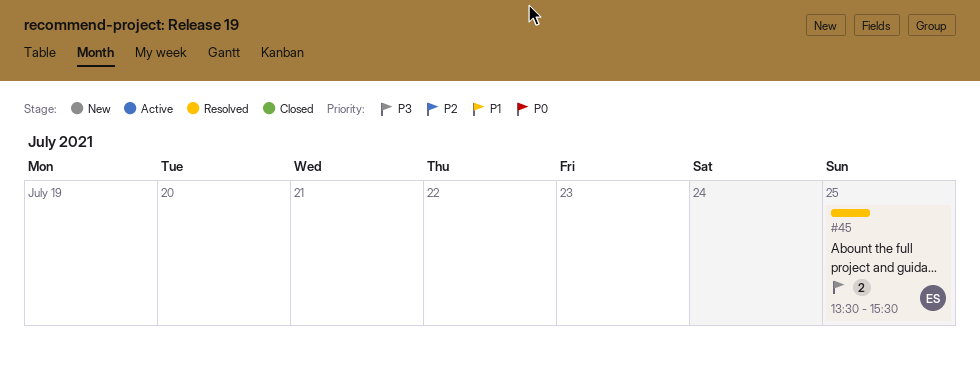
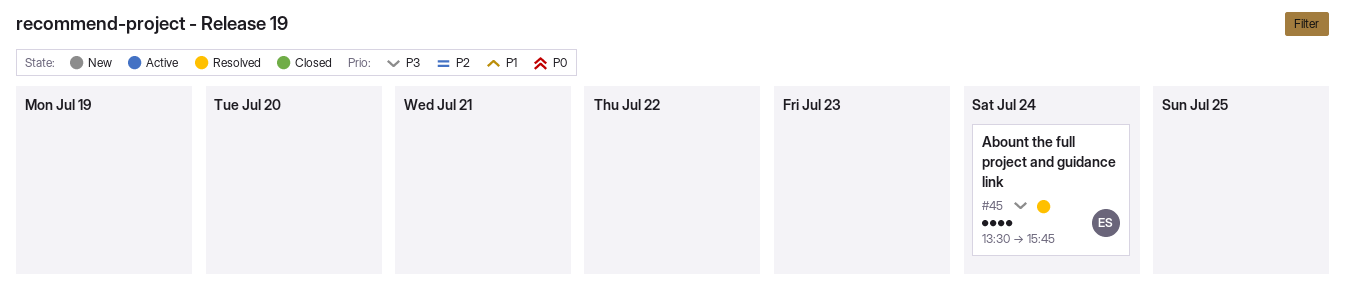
#45, estimate: 2 -> 4
#45, day: Jul 25 -> Jul 24
#45, ends: 15:30 -> 15:45

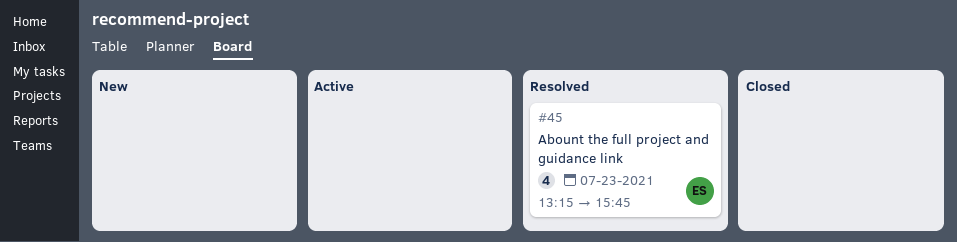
#45, day: Jul 24 -> Jul 23
#45, begins: 13:30 -> 13:15

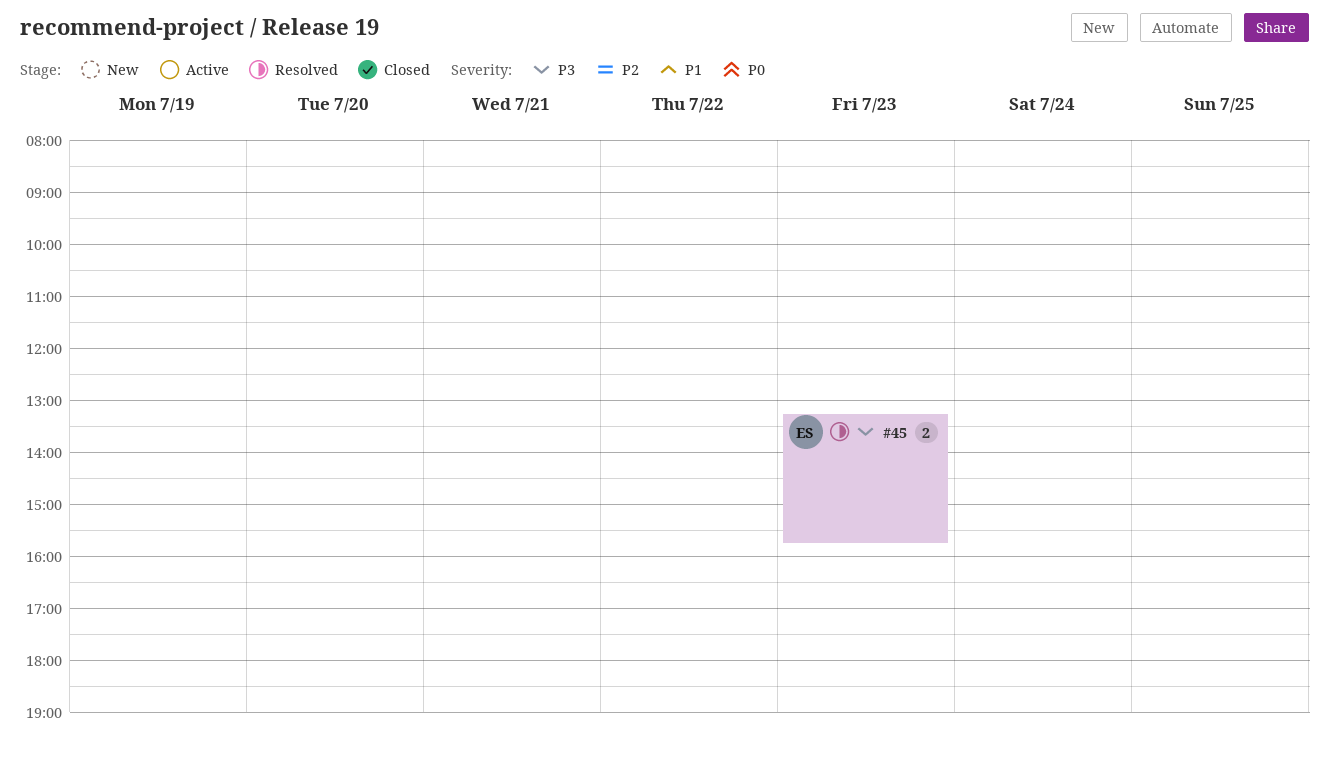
#45, estimate: 4 -> 2

